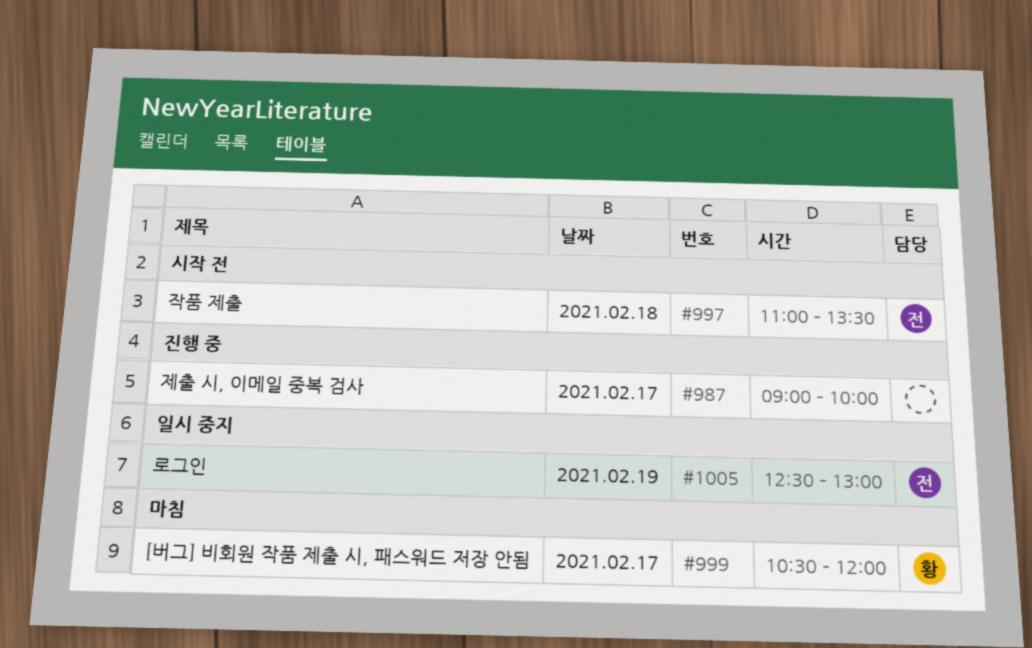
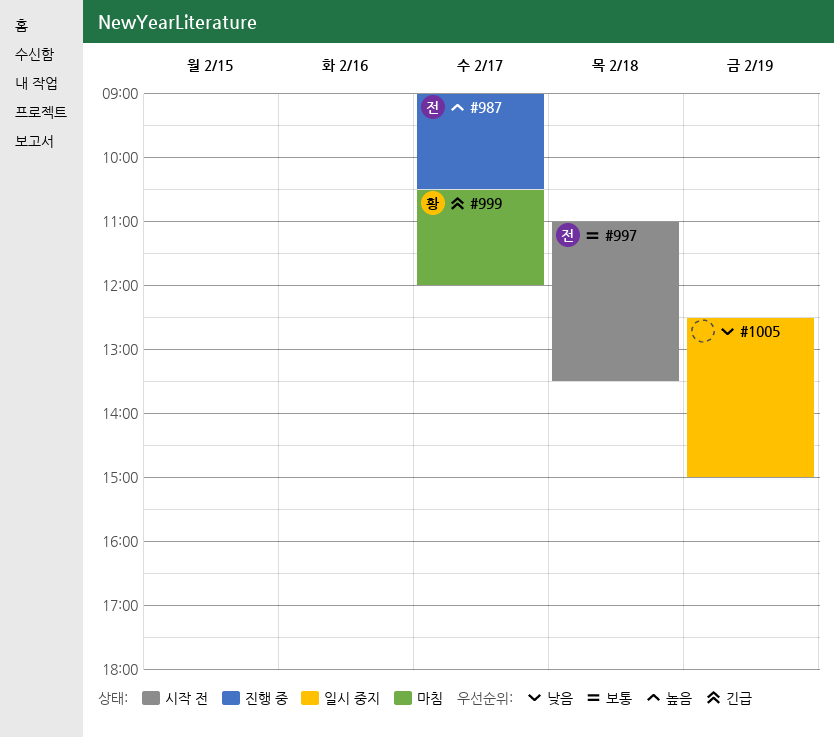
#987, owner: none -> 전
#987, ends: 10:00 -> 10:30
#1005, owner: 전 -> none
#1005, ends: 13:00 -> 15:00

